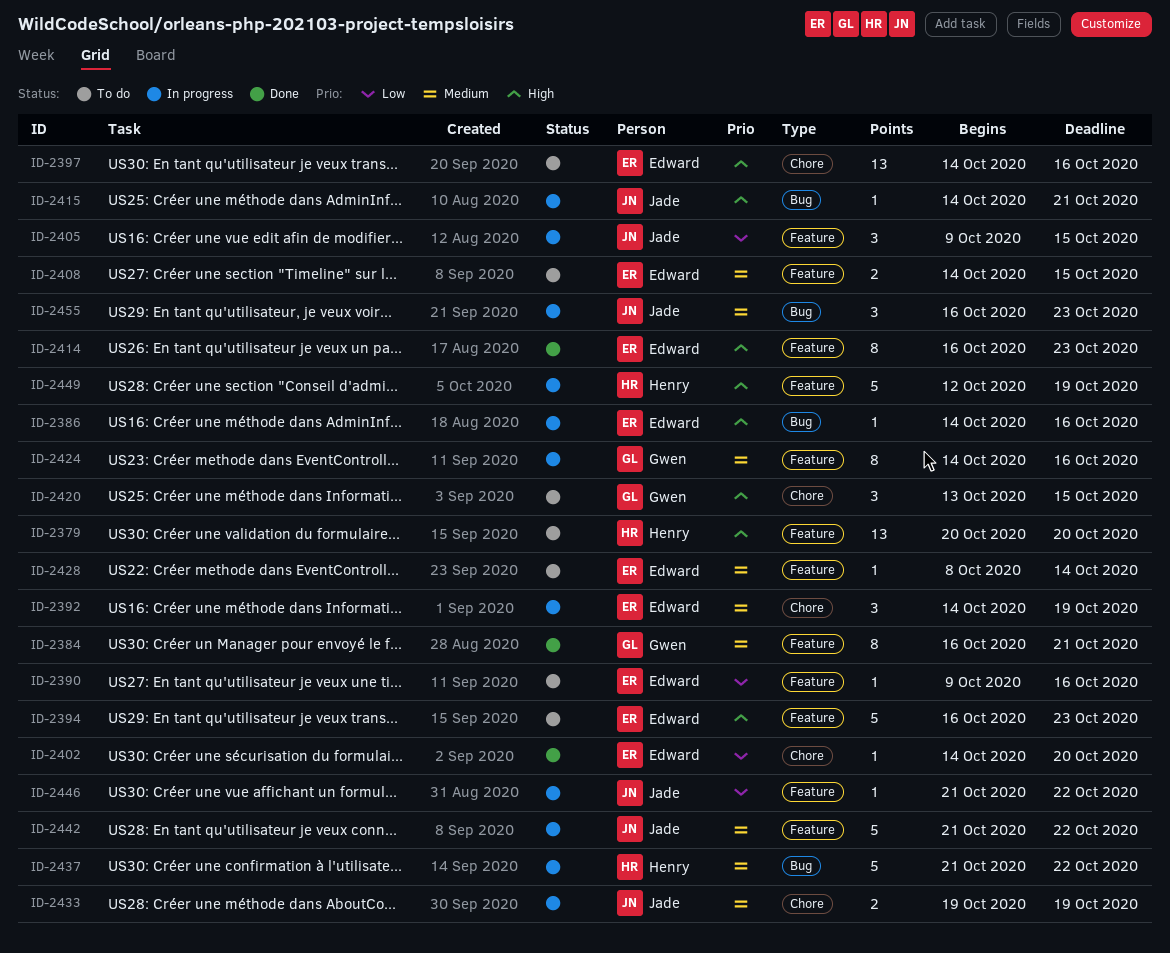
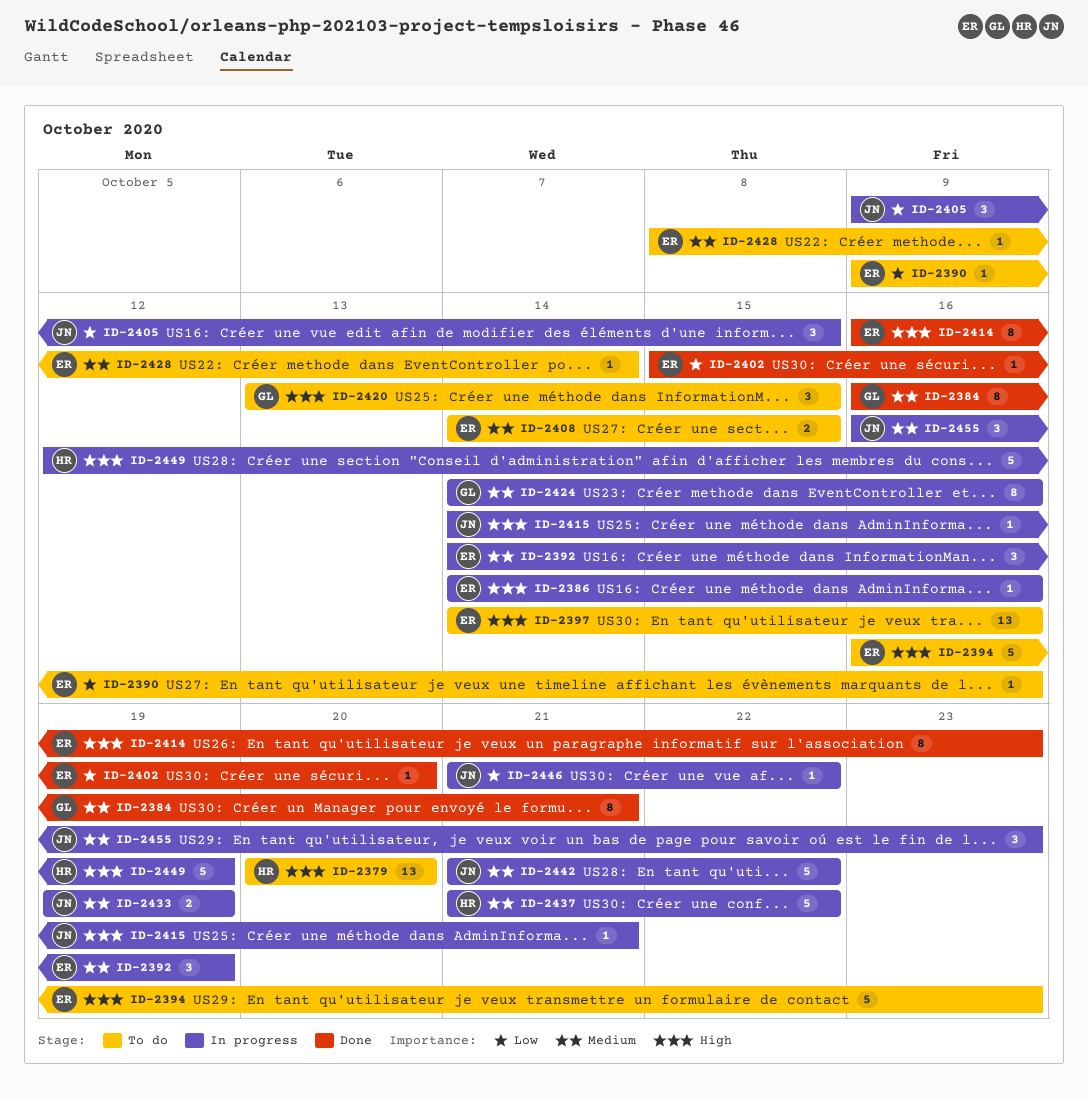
ID-2402, start: Oct 14 -> Oct 15

